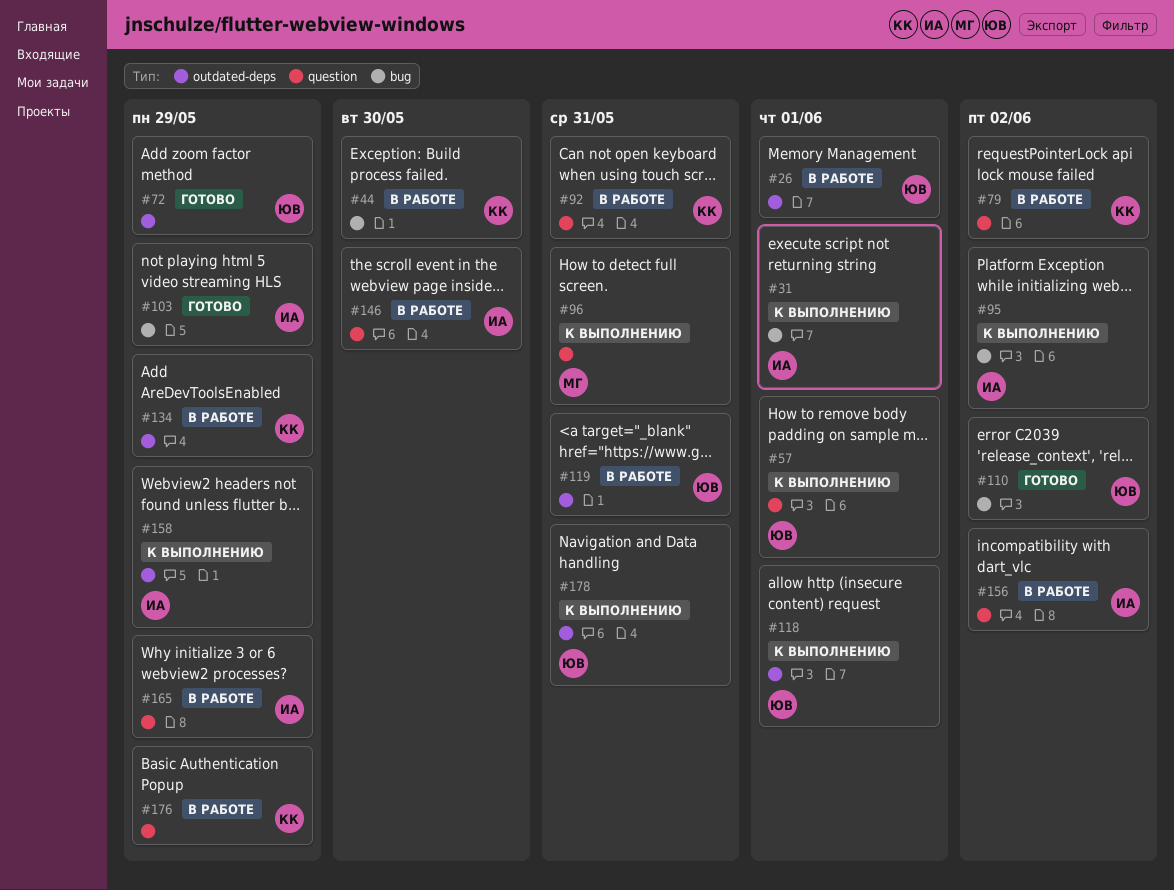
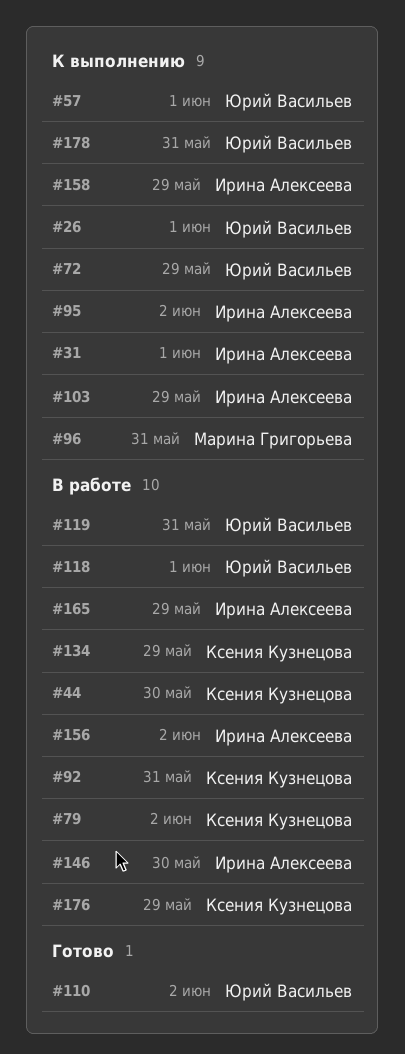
#26, status: В работе -> К выполнению
#72, status: Готово -> К выполнению
#103, status: Готово -> К выполнению
#118, status: К выполнению -> В работе

